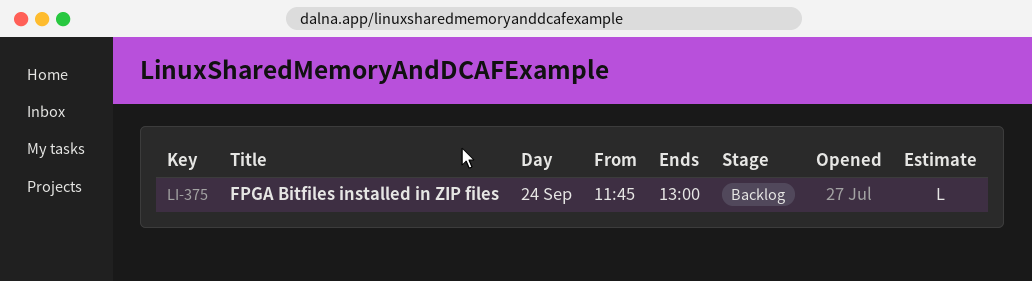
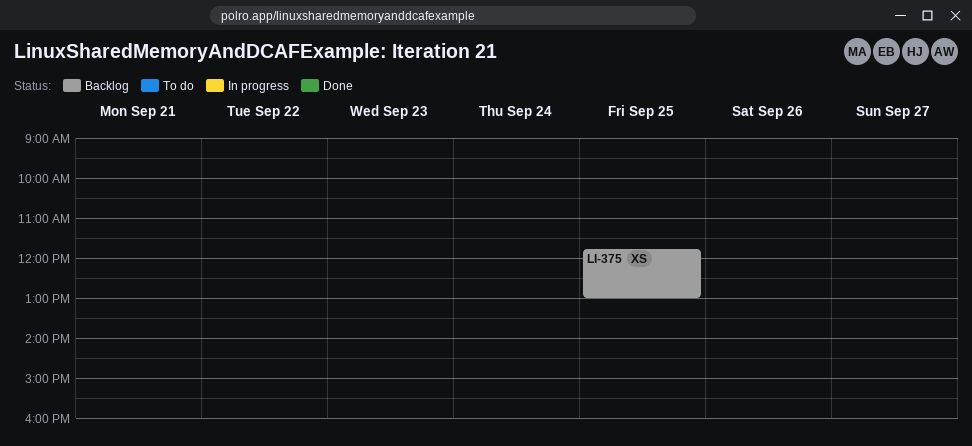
LI-375, estimate: L -> XS
LI-375, day: Sep 24 -> Sep 25

